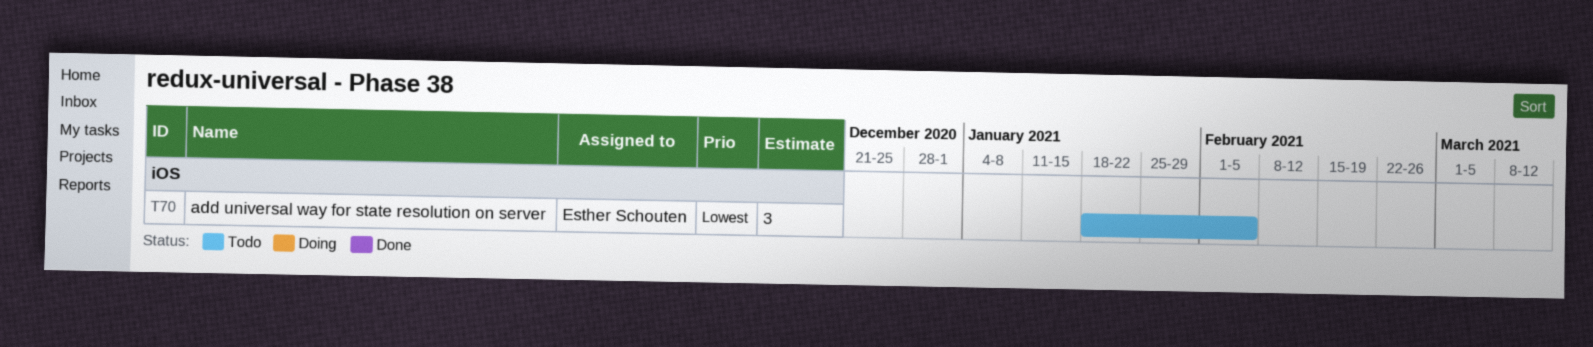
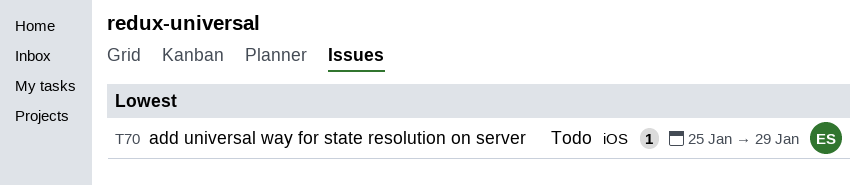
T70, estimate: 3 -> 1
T70, start: Jan 18 -> Jan 25
T70, due: Feb 5 -> Jan 29

